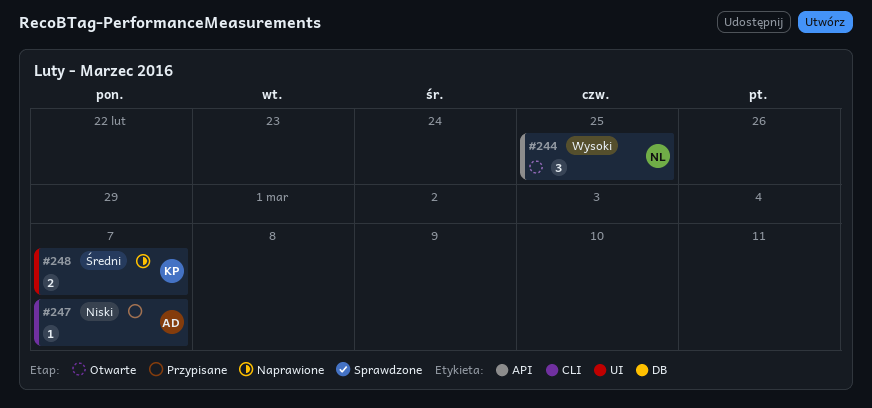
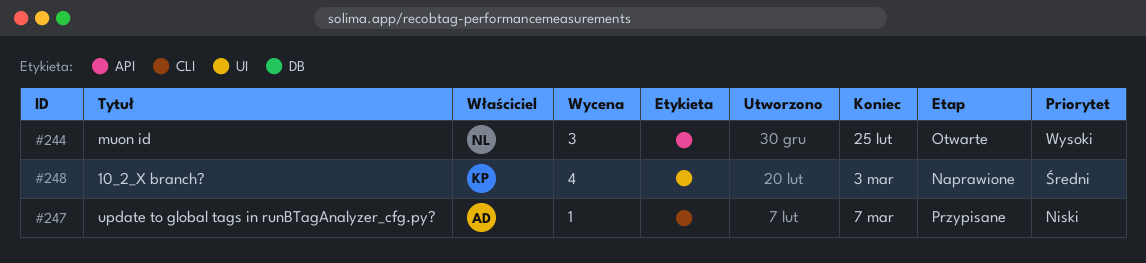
#248, estimate: 2 -> 4
#248, due: Mar 7 -> Mar 3

